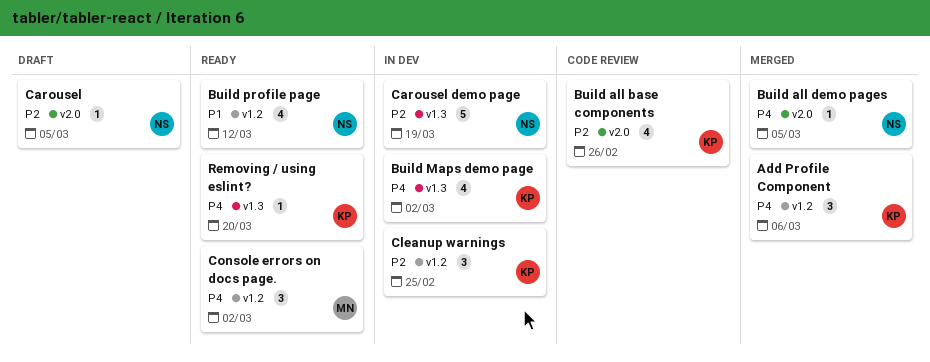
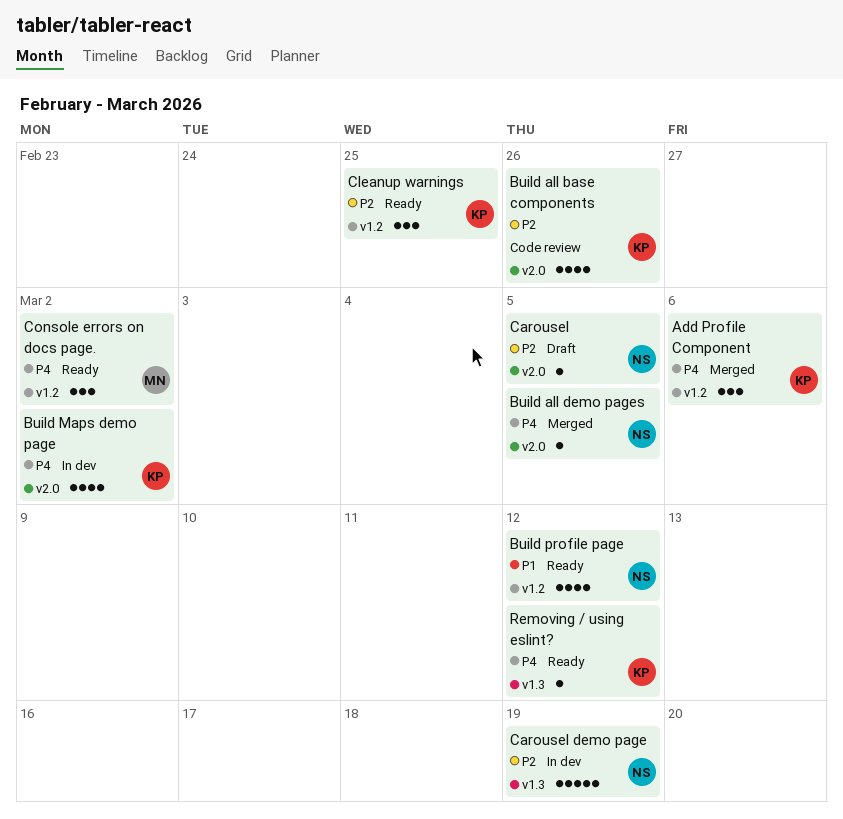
Build Maps demo page, label: v1.3 -> v2.0
Cleanup warnings, status: In dev -> Ready
Removing / using eslint?, due: Mar 20 -> Mar 12

